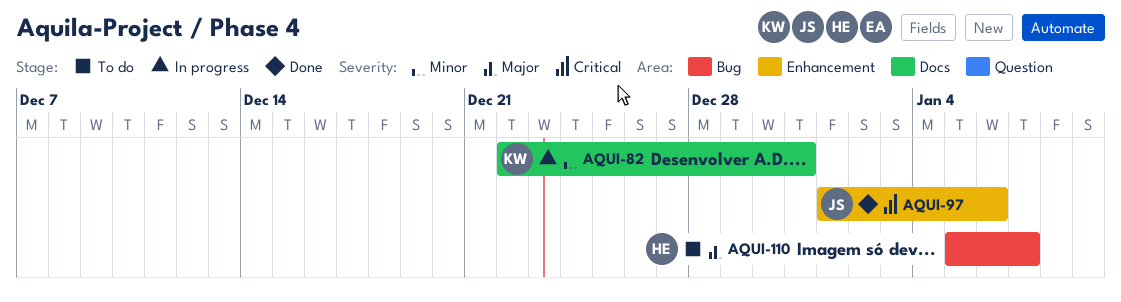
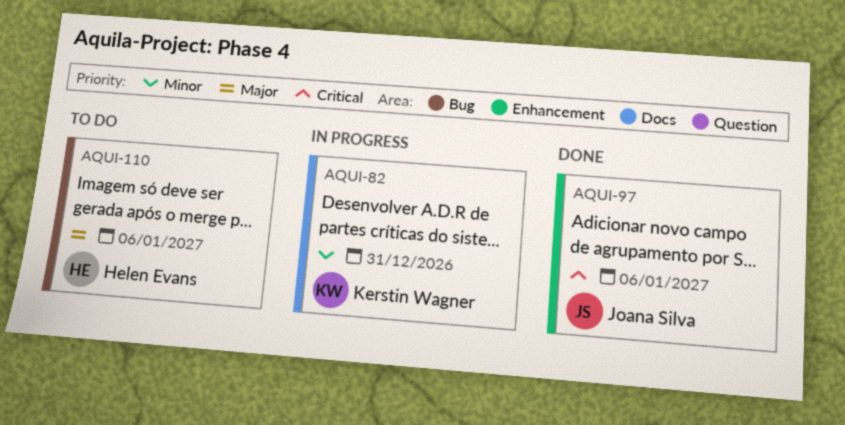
AQUI-110, due: Jan 7 -> Jan 6

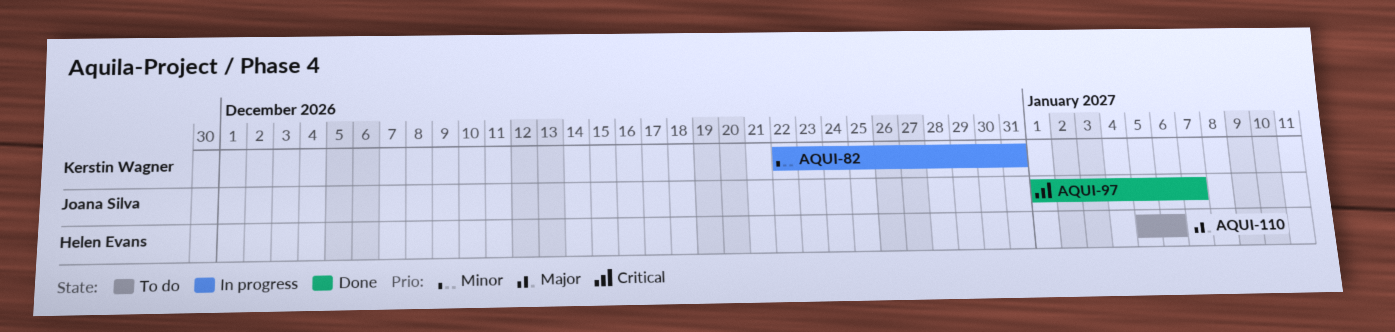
AQUI-97, due: Jan 6 -> Jan 7

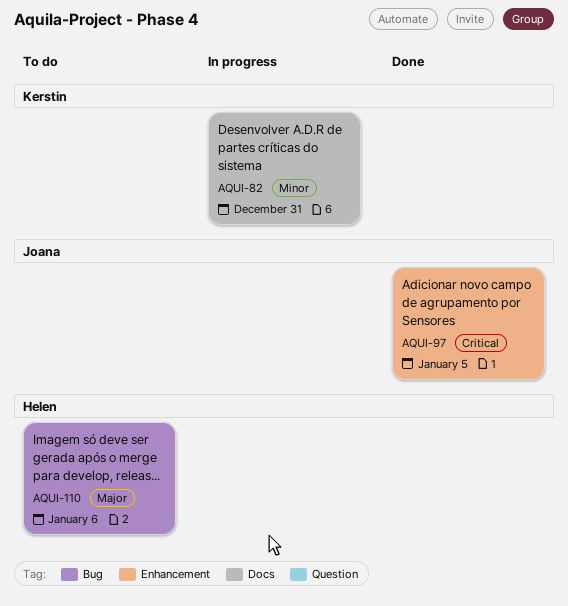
AQUI-97, due: Jan 7 -> Jan 5

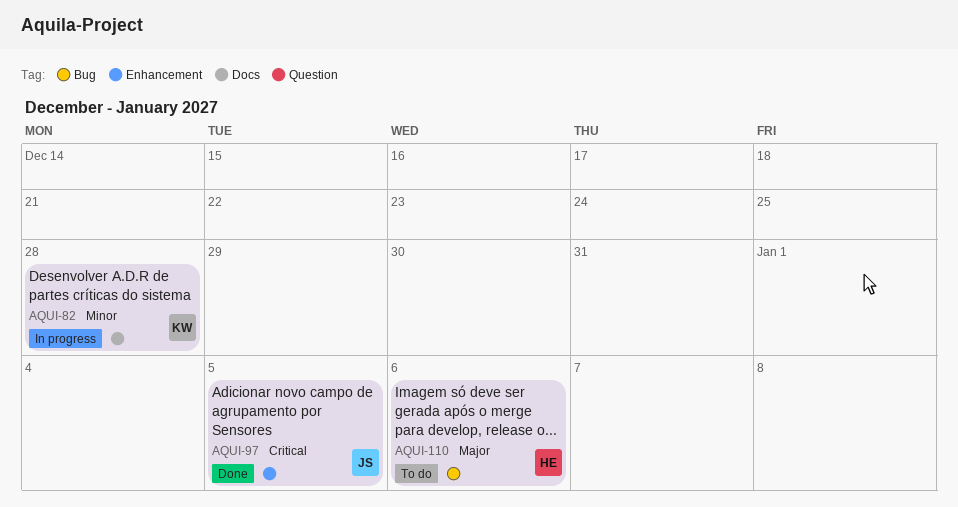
AQUI-82, due: Dec 31 -> Dec 28

